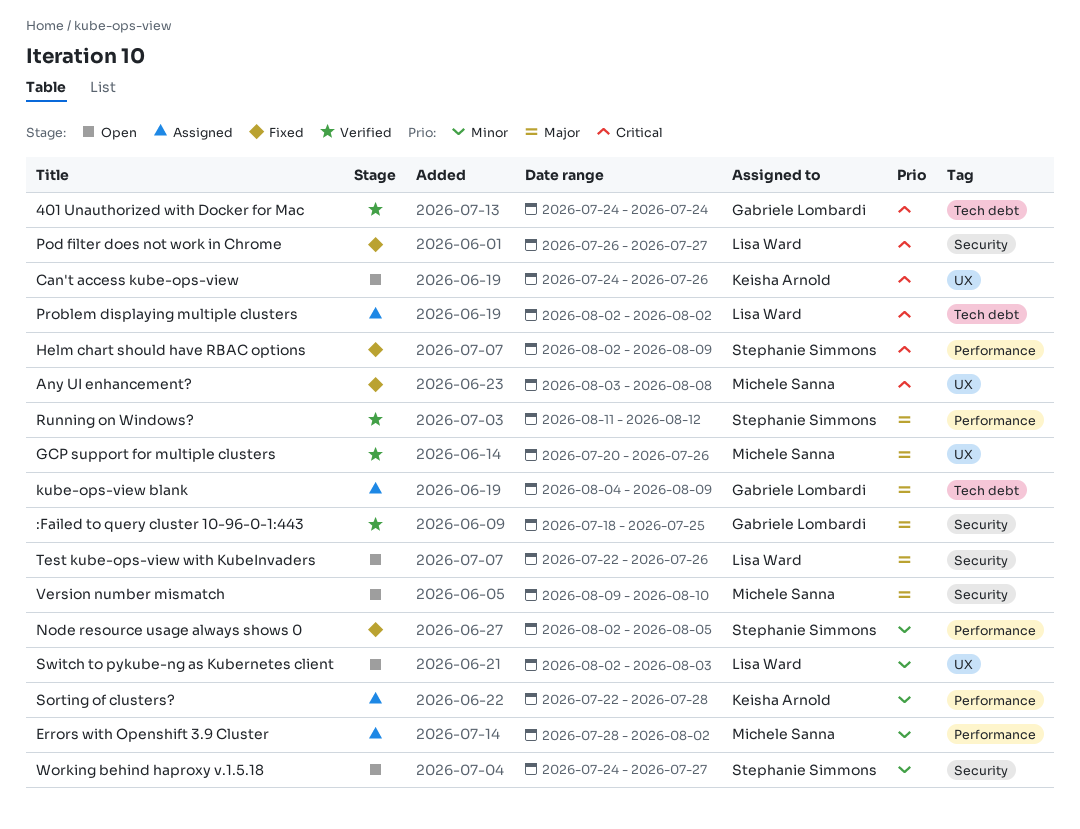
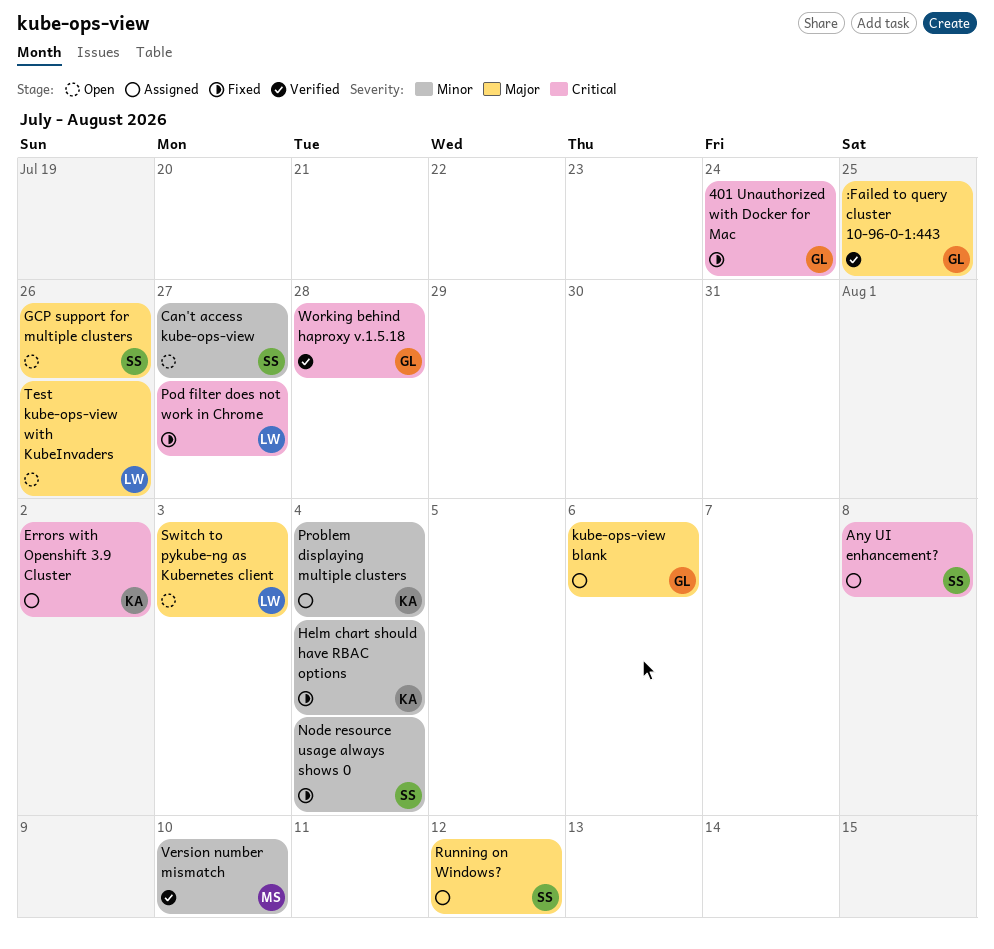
401 Unauthorized with Docker for Mac, status: Verified -> Fixed
Any UI enhancement?, status: Fixed -> Assigned
Any UI enhancement?, owner: Michele Sanna -> Stephanie Simmons
Can't access kube-ops-view, owner: Keisha Arnold -> Stephanie Simmons
Can't access kube-ops-view, priority: Critical -> Minor
Can't access kube-ops-view, due: Jul 26 -> Jul 27
Errors with Openshift 3.9 Cluster, owner: Michele Sanna -> Keisha Arnold
Errors with Openshift 3.9 Cluster, priority: Minor -> Critical
GCP support for multiple clusters, status: Verified -> Open
GCP support for multiple clusters, owner: Michele Sanna -> Stephanie Simmons
Helm chart should have RBAC options, owner: Stephanie Simmons -> Keisha Arnold
Helm chart should have RBAC options, priority: Critical -> Minor
Helm chart should have RBAC options, due: Aug 9 -> Aug 4
kube-ops-view blank, due: Aug 9 -> Aug 6
Node resource usage always shows 0, due: Aug 5 -> Aug 4
Problem displaying multiple clusters, owner: Lisa Ward -> Keisha Arnold
Problem displaying multiple clusters, priority: Critical -> Minor
Problem displaying multiple clusters, due: Aug 2 -> Aug 4
Running on Windows?, status: Verified -> Assigned
Sorting of clusters?: present -> none
Switch to pykube-ng as Kubernetes client, priority: Minor -> Major
Version number mismatch, status: Open -> Verified
Version number mismatch, priority: Major -> Minor
Working behind haproxy v.1.5.18, status: Open -> Verified
Working behind haproxy v.1.5.18, owner: Stephanie Simmons -> Gabriele Lombardi
Working behind haproxy v.1.5.18, priority: Minor -> Critical
Working behind haproxy v.1.5.18, due: Jul 27 -> Jul 28

